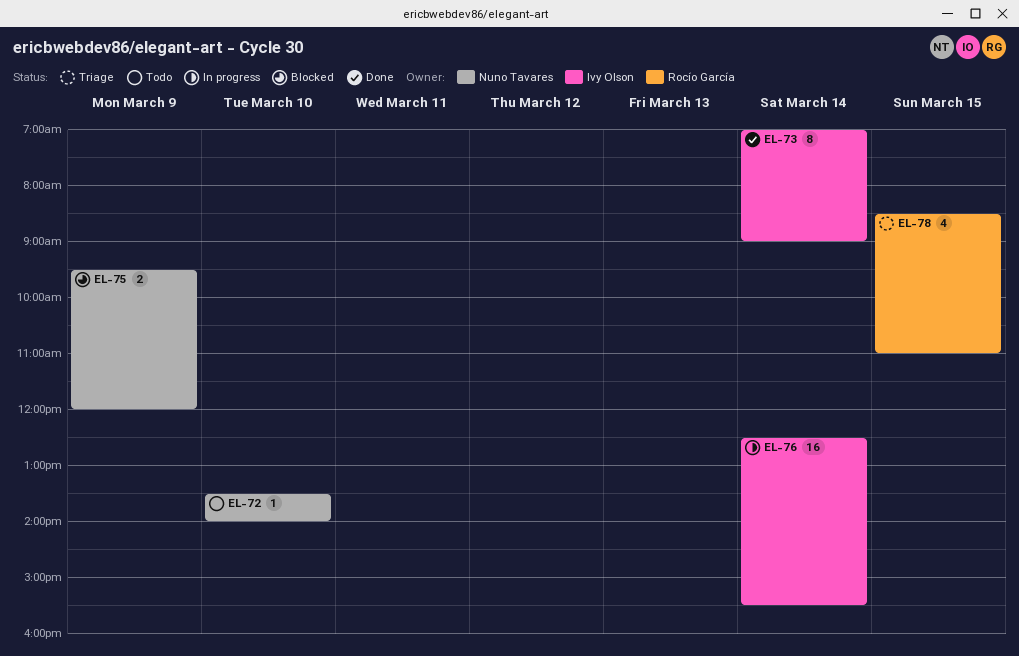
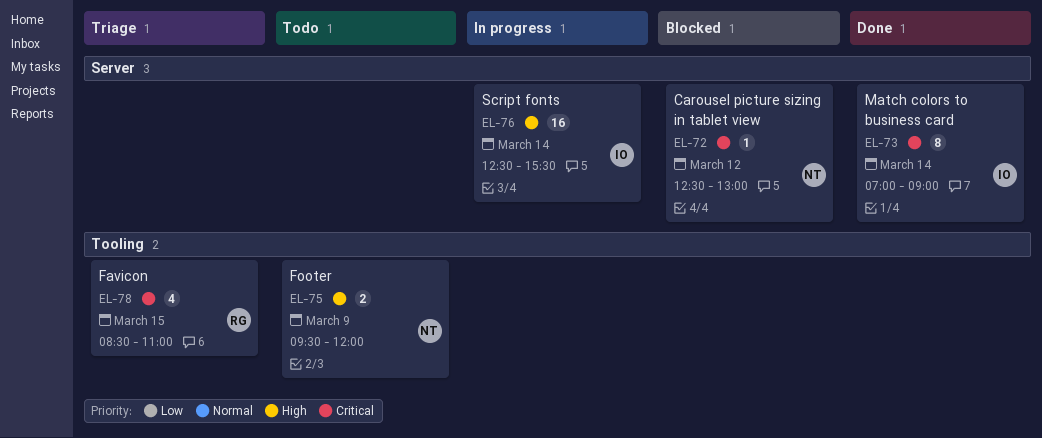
EL-72, status: Todo -> Blocked
EL-72, day: Mar 10 -> Mar 12
EL-72, begins: 13:30 -> 12:30
EL-72, ends: 14:00 -> 13:00
EL-75, status: Blocked -> Todo

